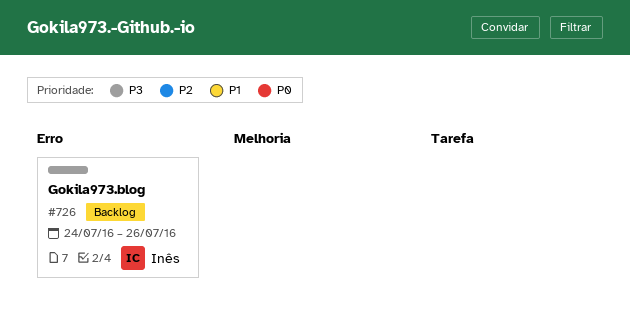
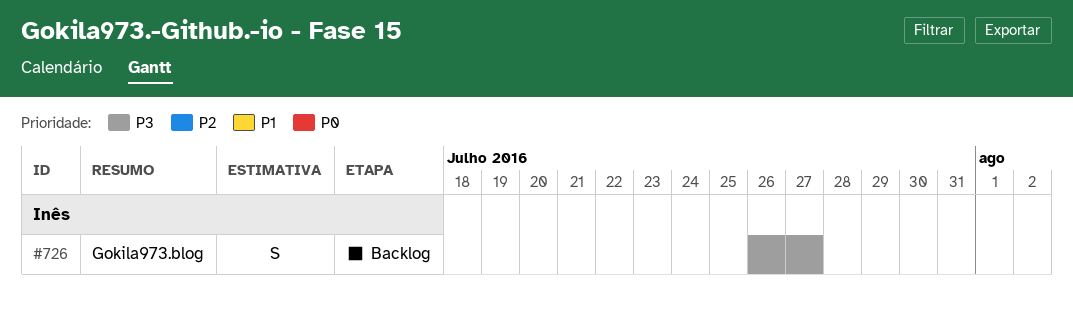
#726, start: Jul 24 -> Jul 26
#726, due: Jul 26 -> Jul 27

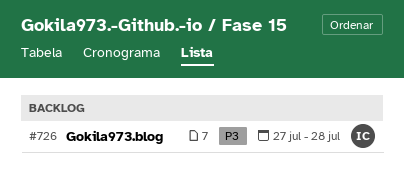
#726, start: Jul 26 -> Jul 27
#726, due: Jul 27 -> Jul 28

